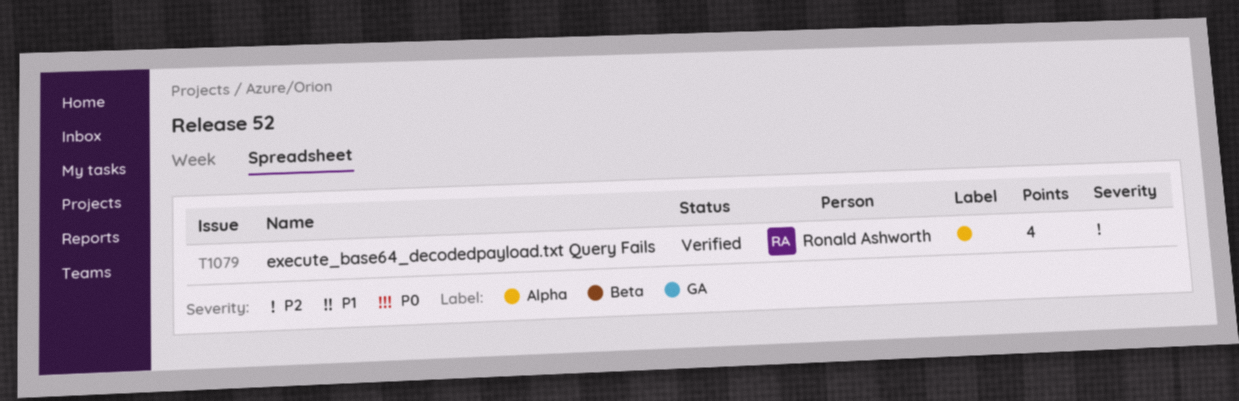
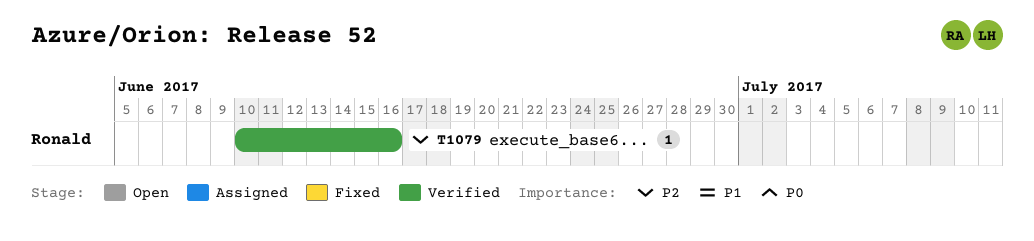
T1079, estimate: 4 -> 1

